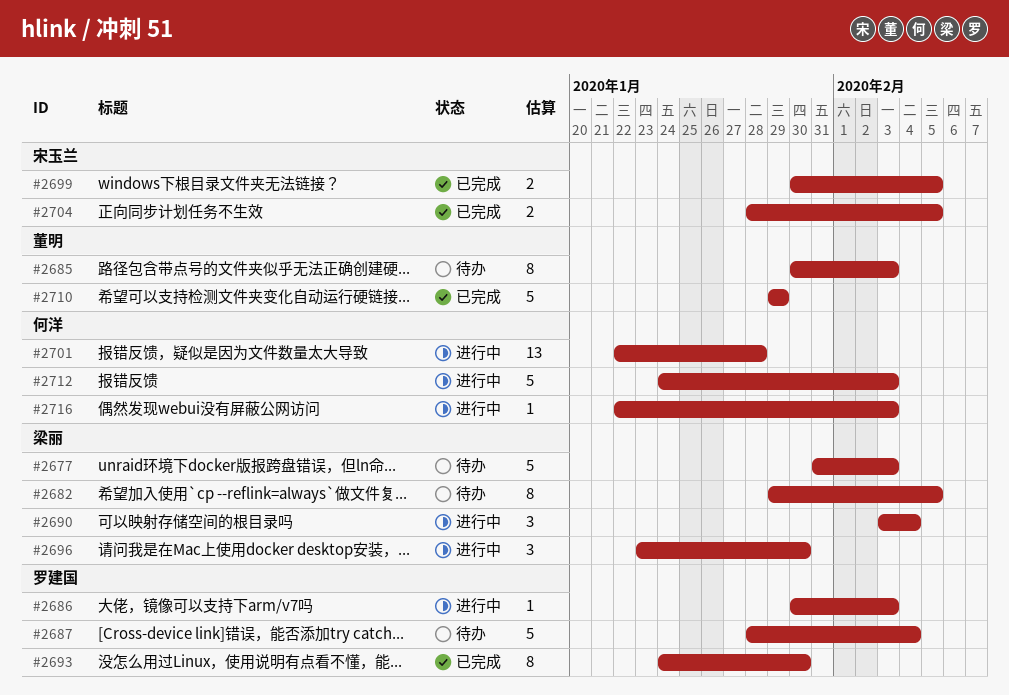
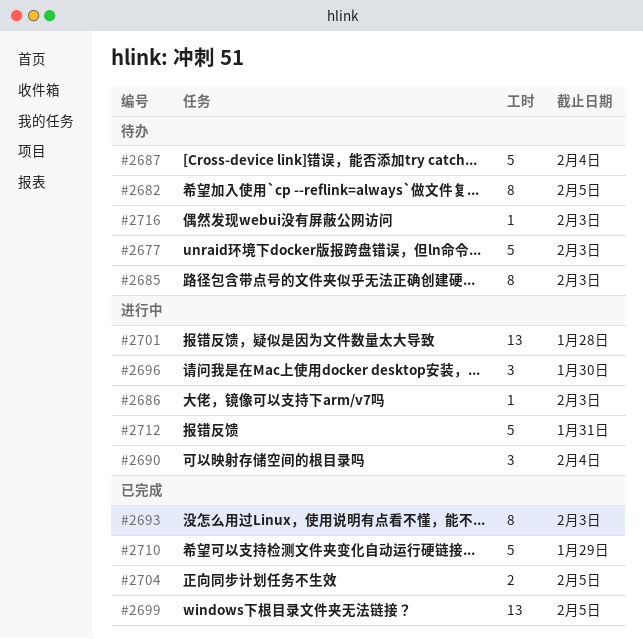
#2693, due: Jan 30 -> Feb 3
#2699, estimate: 2 -> 13
#2712, due: Feb 3 -> Jan 31
#2716, status: 进行中 -> 待办

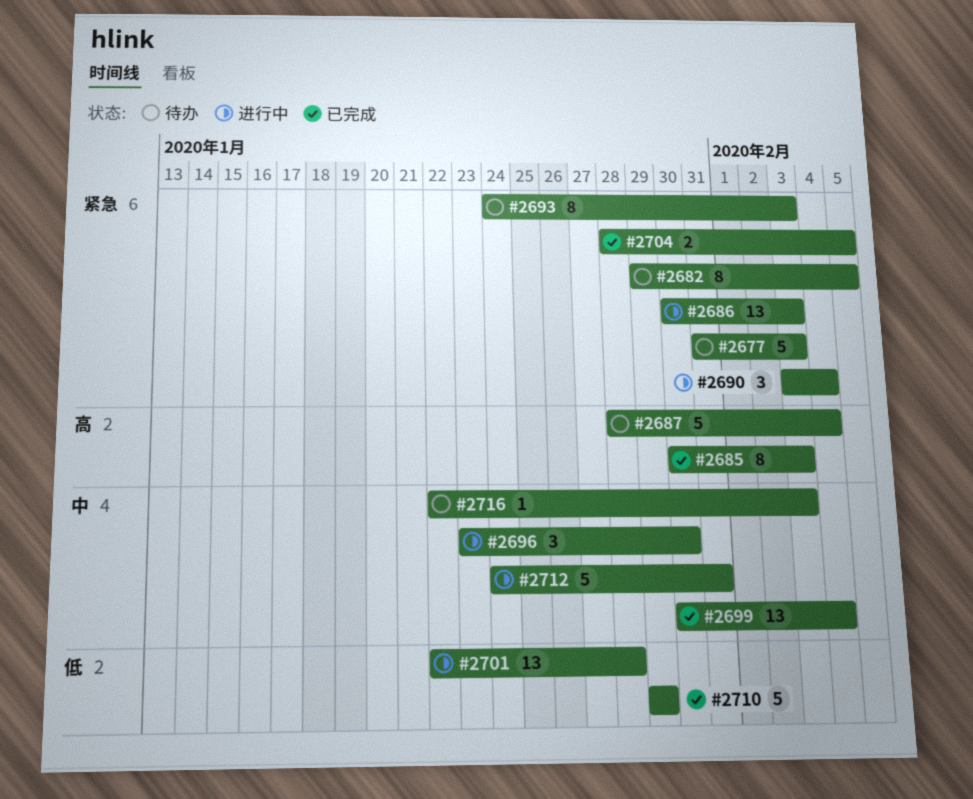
#2685, status: 待办 -> 已完成
#2686, estimate: 1 -> 13
#2693, status: 已完成 -> 待办
#2699, due: Feb 5 -> Feb 4

